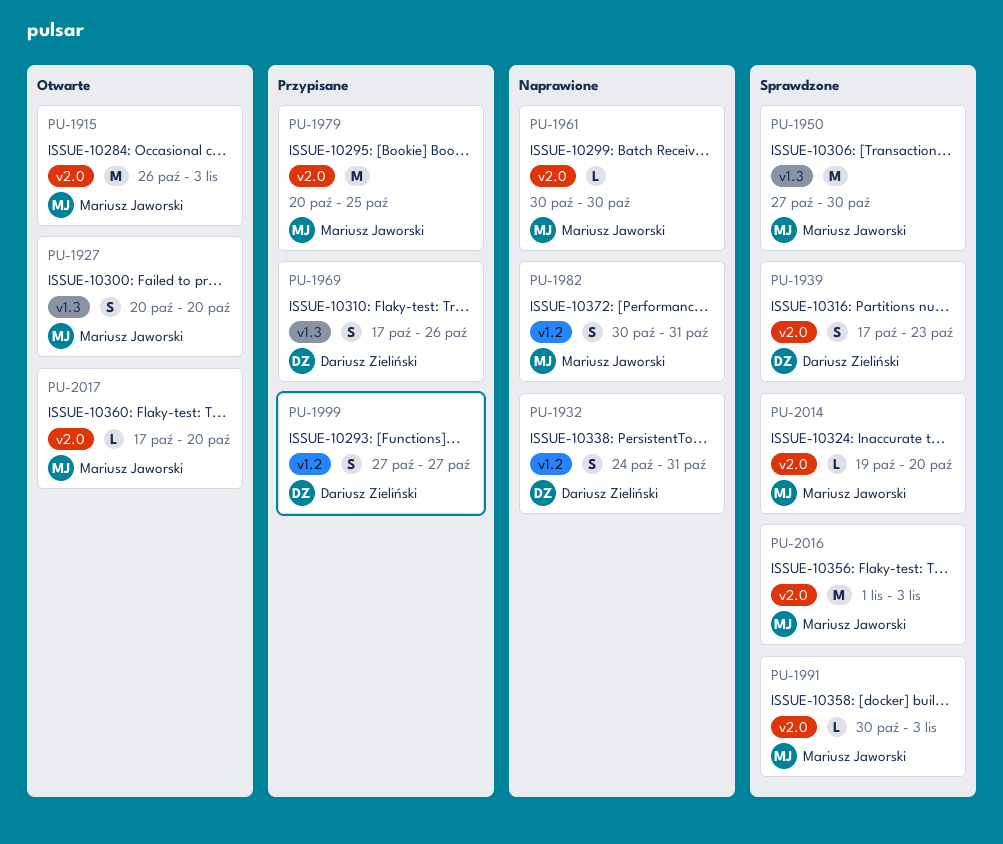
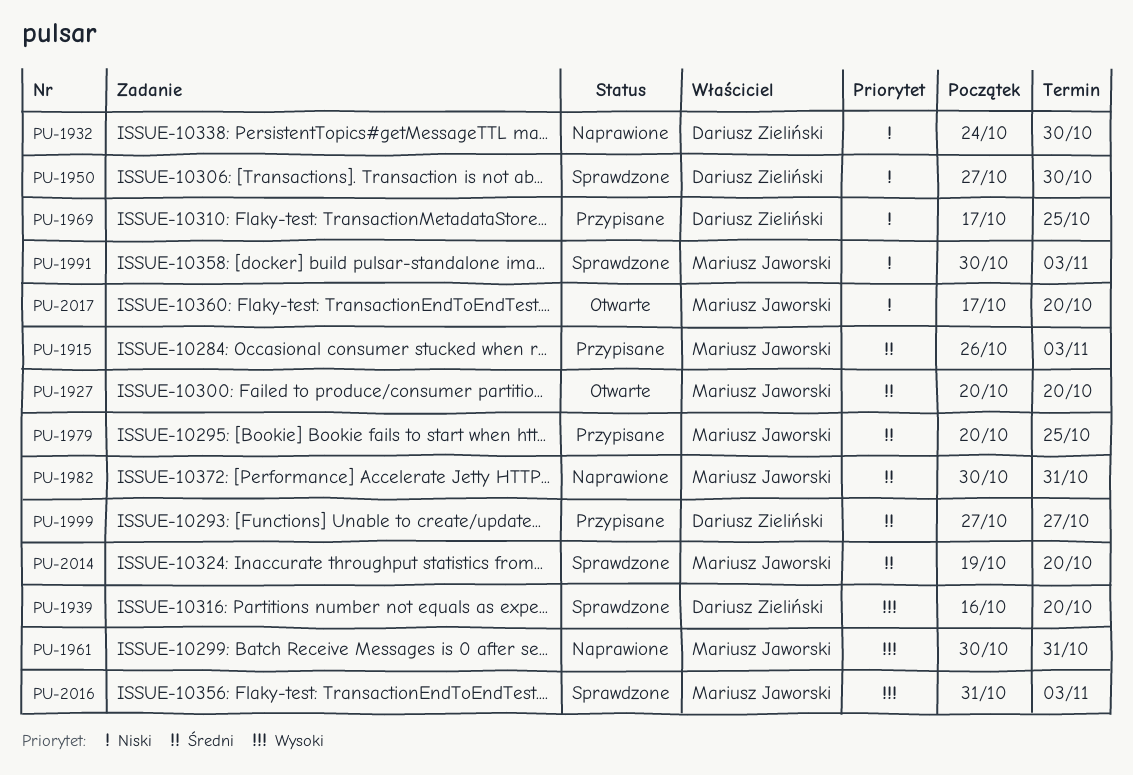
PU-1915, status: Otwarte -> Przypisane
PU-1932, due: Oct 31 -> Oct 30
PU-1939, start: Oct 17 -> Oct 16
PU-1939, due: Oct 23 -> Oct 20
PU-1950, owner: Mariusz Jaworski -> Dariusz Zieliński
PU-1961, due: Oct 30 -> Oct 31
PU-1969, due: Oct 26 -> Oct 25
PU-2016, start: Nov 1 -> Oct 31

